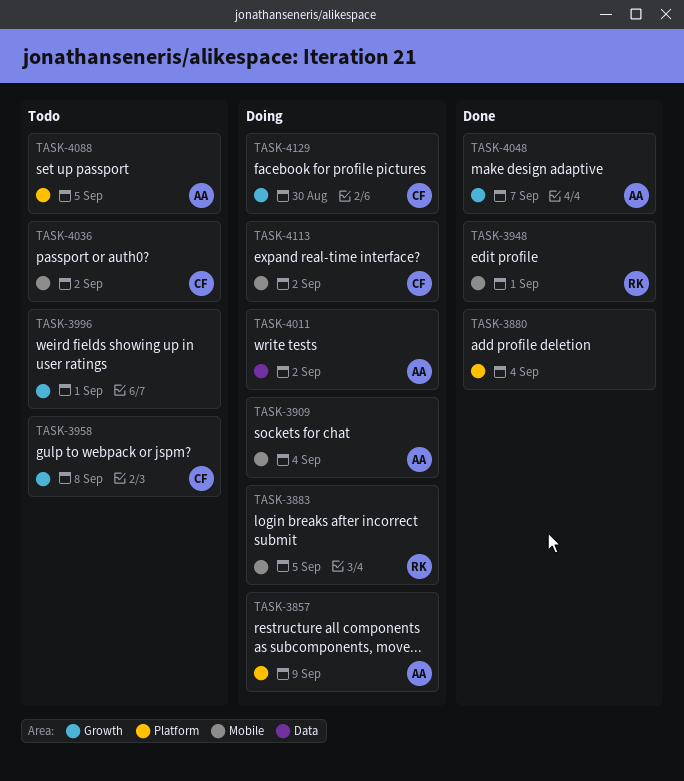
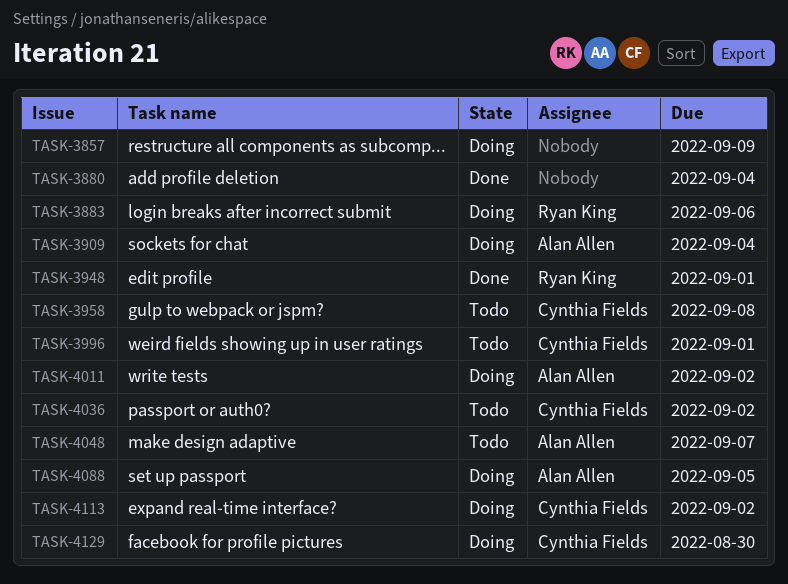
TASK-3857, owner: Alan Allen -> none
TASK-3883, due: Sep 5 -> Sep 6
TASK-3996, owner: none -> Cynthia Fields
TASK-4048, status: Done -> Todo
TASK-4088, status: Todo -> Doing

